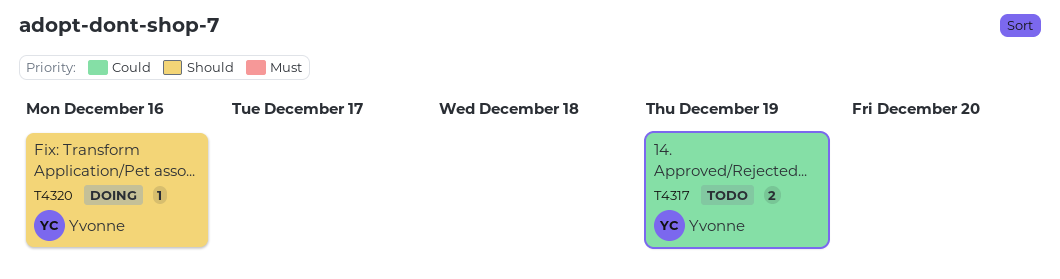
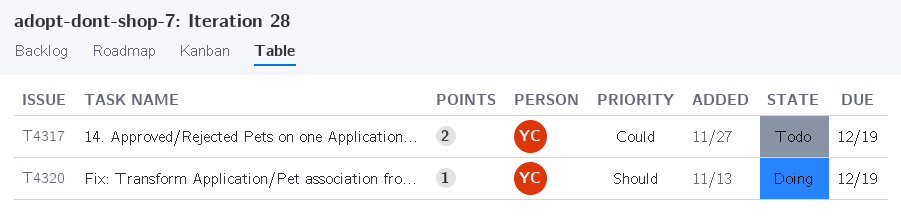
T4320, due: Dec 16 -> Dec 19

